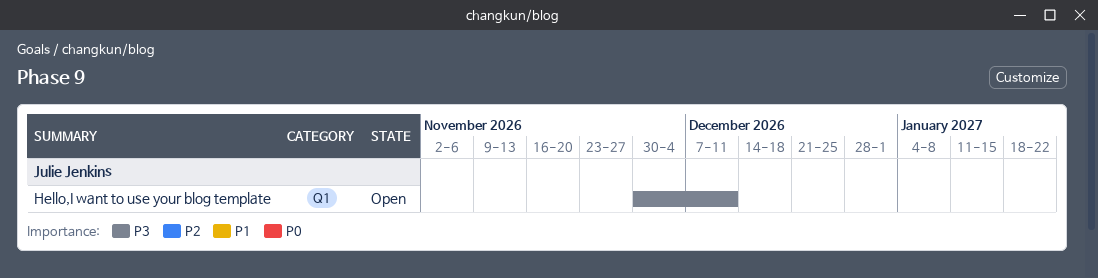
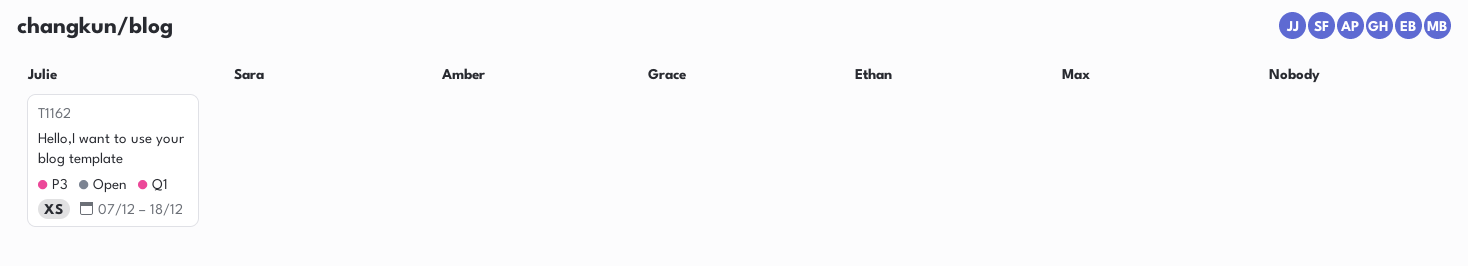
Hello,I want to use your blog template, start: Nov 30 -> Dec 7
Hello,I want to use your blog template, due: Dec 11 -> Dec 18

